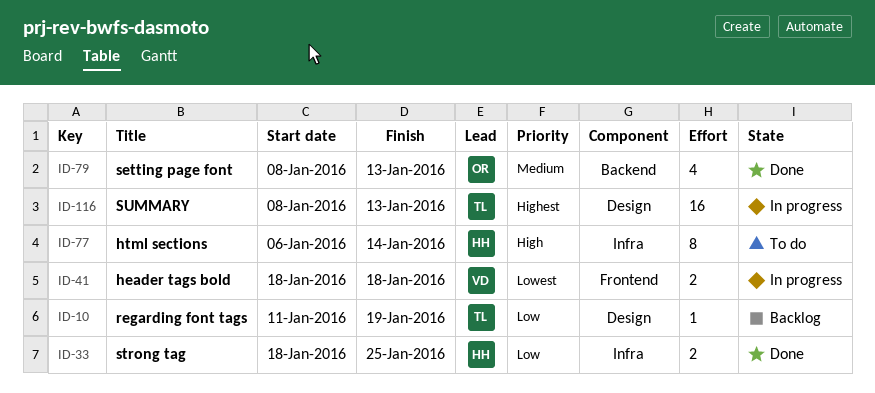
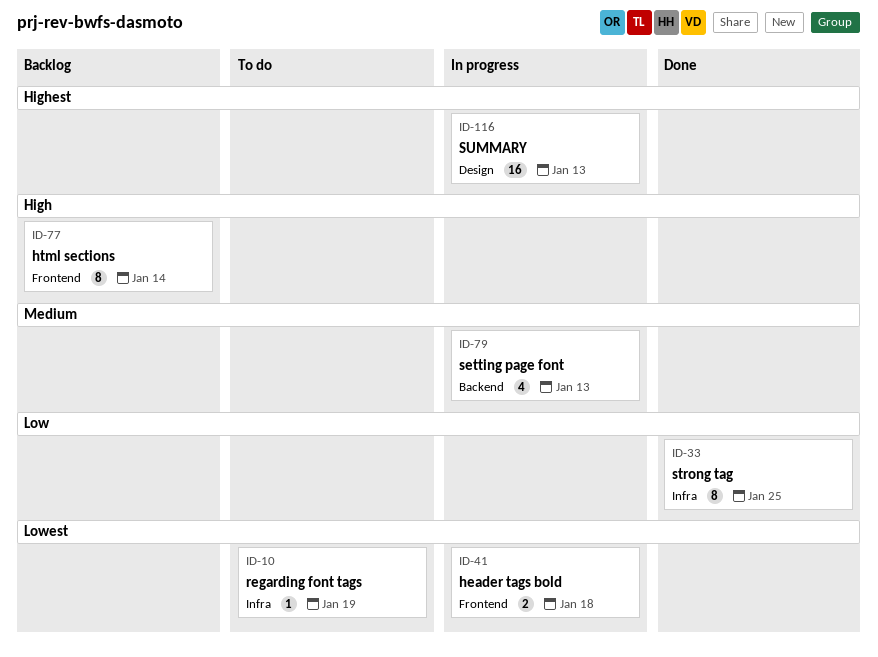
ID-10, status: Backlog -> To do
ID-10, priority: Low -> Lowest
ID-10, label: Design -> Infra
ID-33, estimate: 2 -> 8
ID-77, status: To do -> Backlog
ID-77, label: Infra -> Frontend
ID-79, status: Done -> In progress

